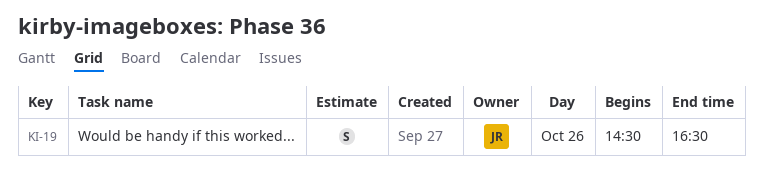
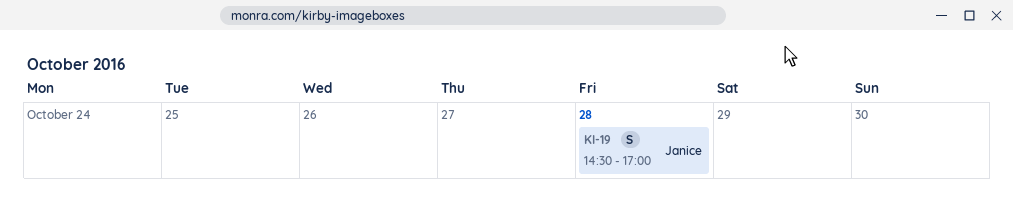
KI-19, day: Oct 26 -> Oct 28
KI-19, ends: 16:30 -> 17:00

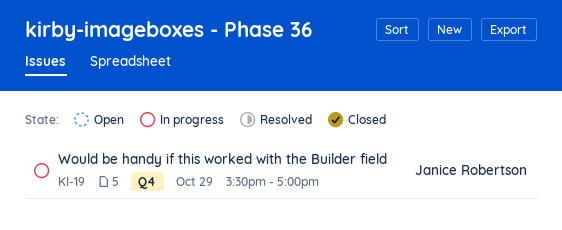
KI-19, day: Oct 28 -> Oct 29
KI-19, begins: 14:30 -> 15:30

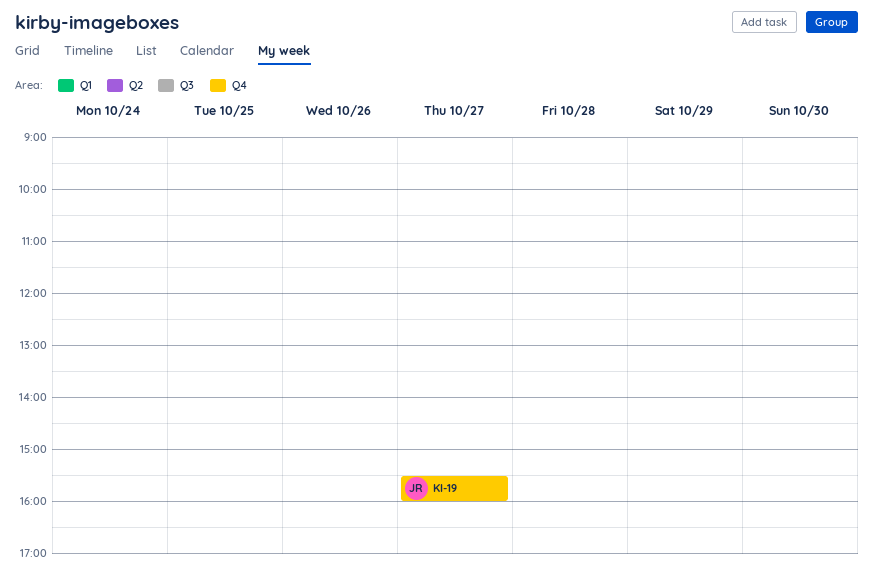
KI-19, day: Oct 29 -> Oct 27
KI-19, ends: 17:00 -> 16:00

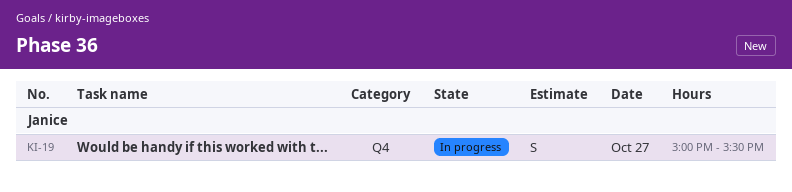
KI-19, begins: 15:30 -> 15:00
KI-19, ends: 16:00 -> 15:30

